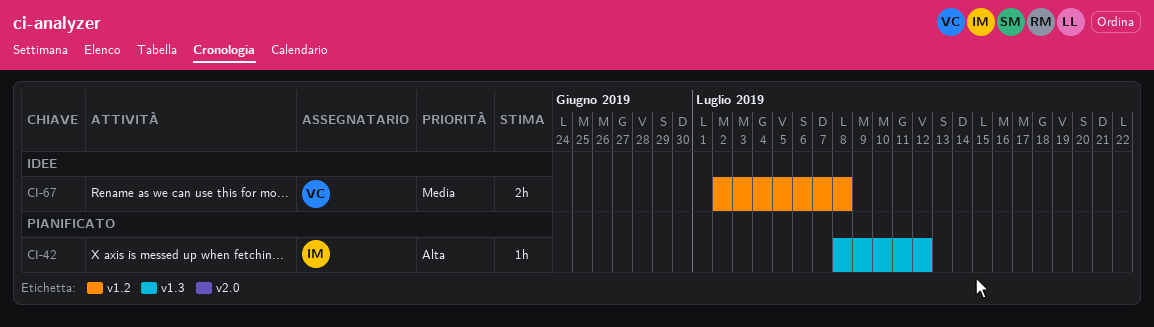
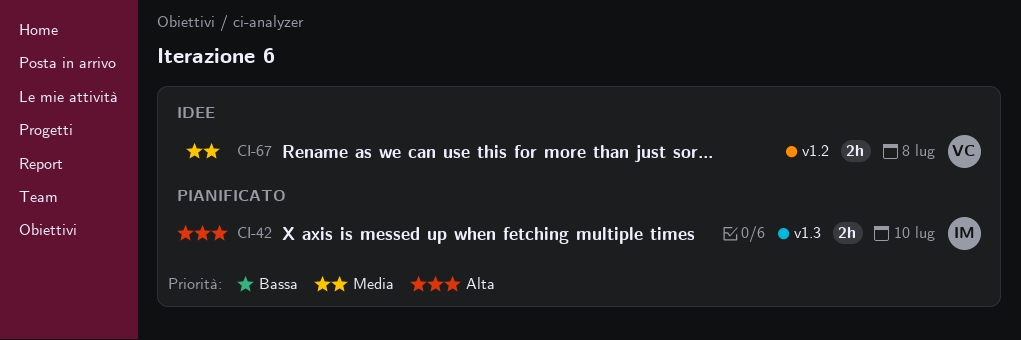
CI-42, estimate: 1h -> 2h
CI-42, due: Jul 12 -> Jul 10

